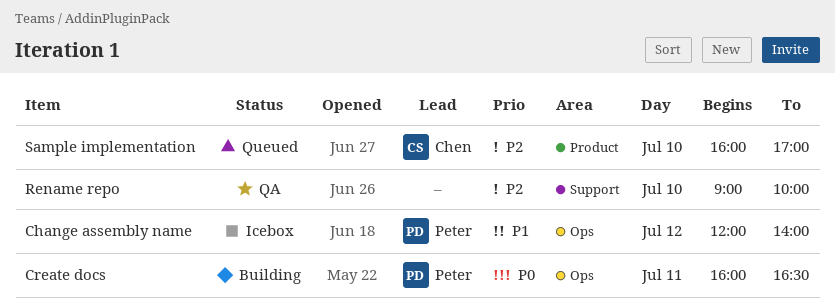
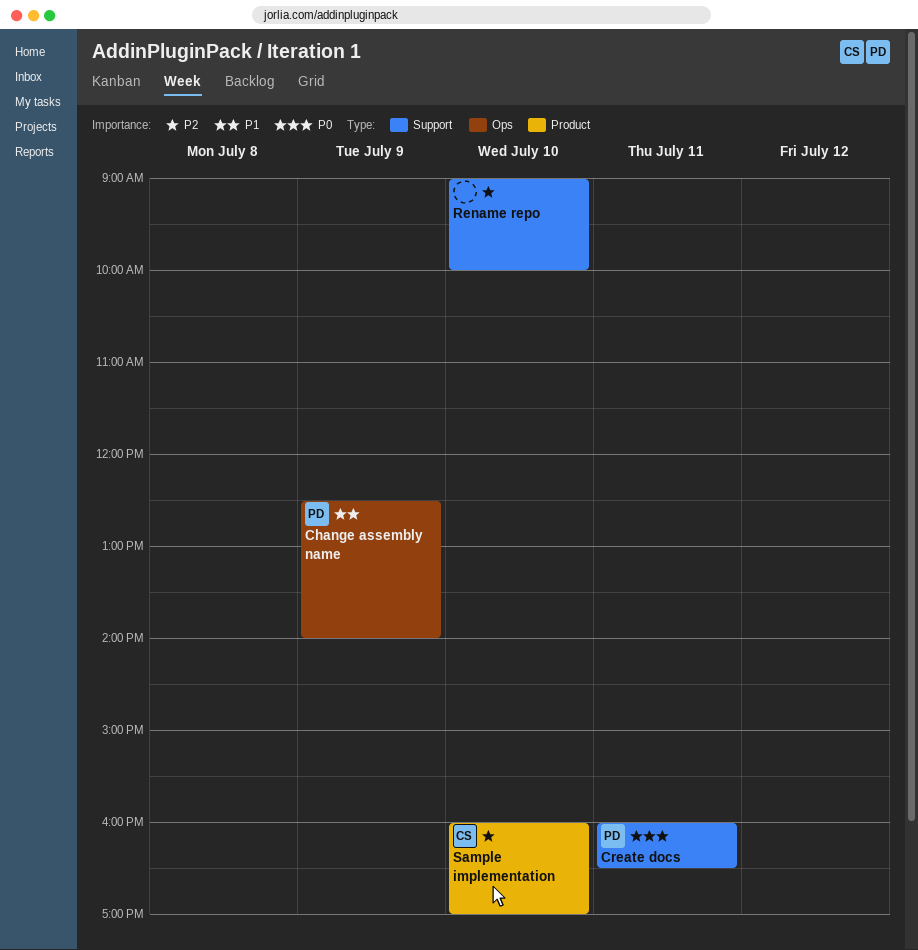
Change assembly name, day: Jul 12 -> Jul 9
Change assembly name, begins: 12:00 -> 12:30
Create docs, label: Ops -> Support

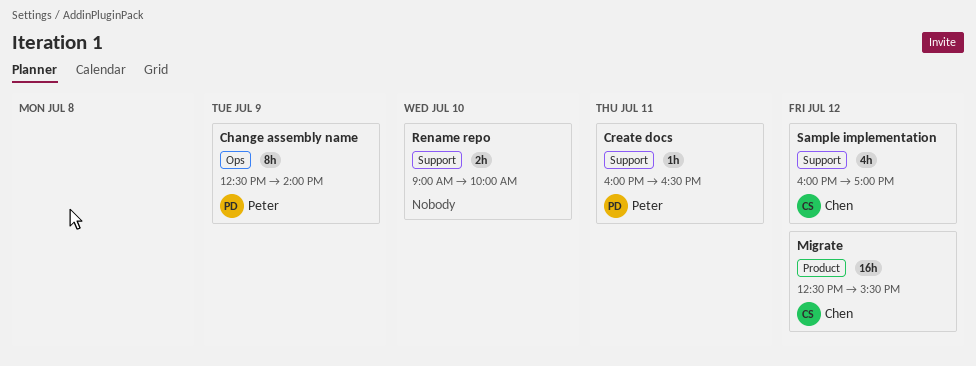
Migrate: none -> present
Sample implementation, label: Product -> Support
Sample implementation, day: Jul 10 -> Jul 12

